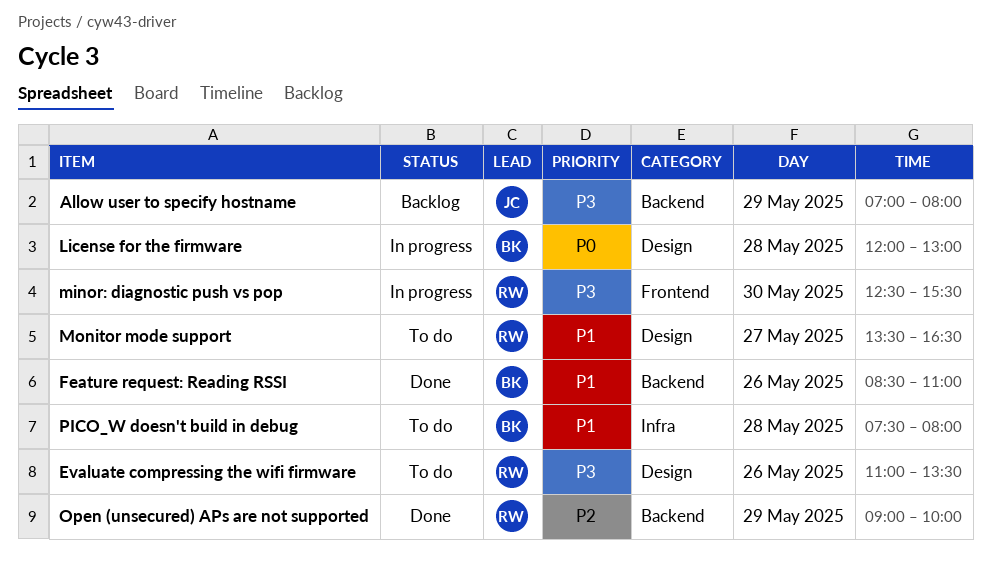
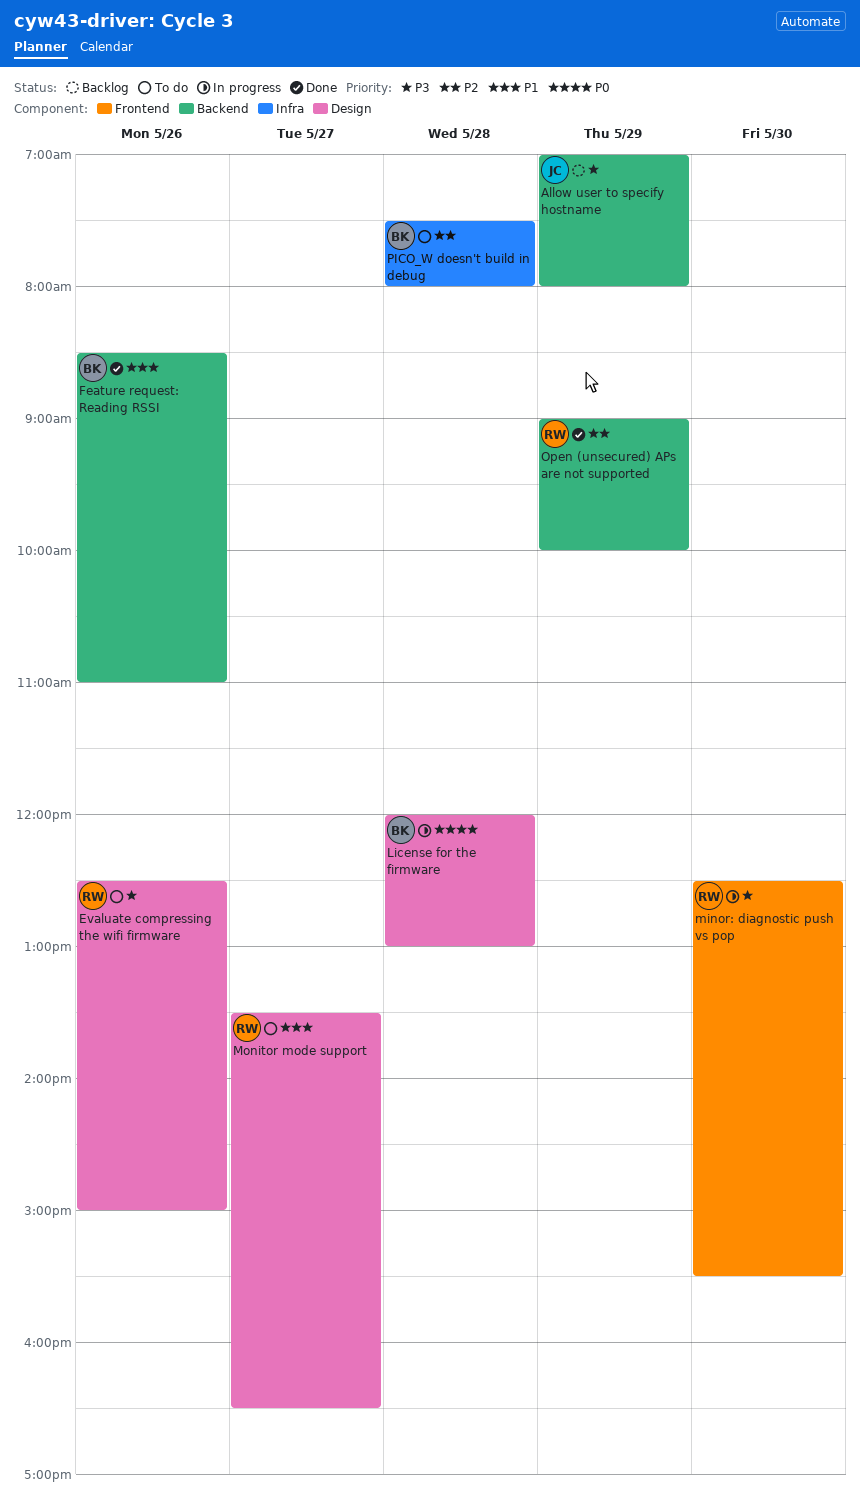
Evaluate compressing the wifi firmware, begins: 11:00 -> 12:30
Evaluate compressing the wifi firmware, ends: 13:30 -> 15:00
PICO_W doesn't build in debug, priority: P1 -> P2

